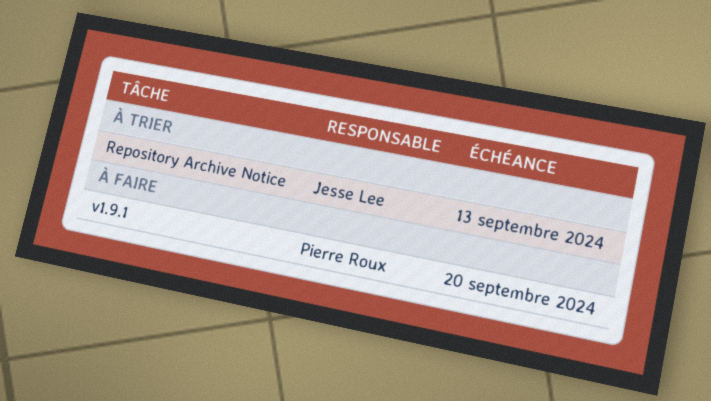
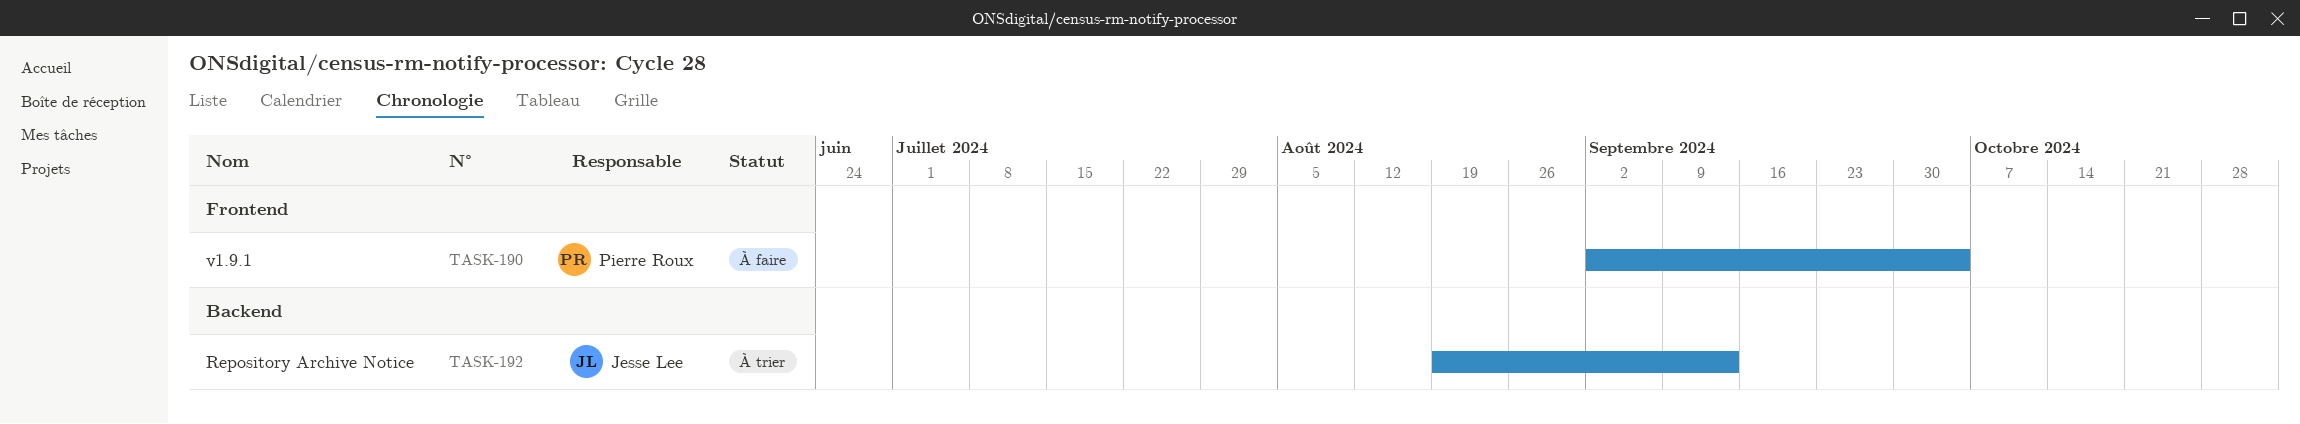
v1.9.1, due: Sep 20 -> Oct 4

